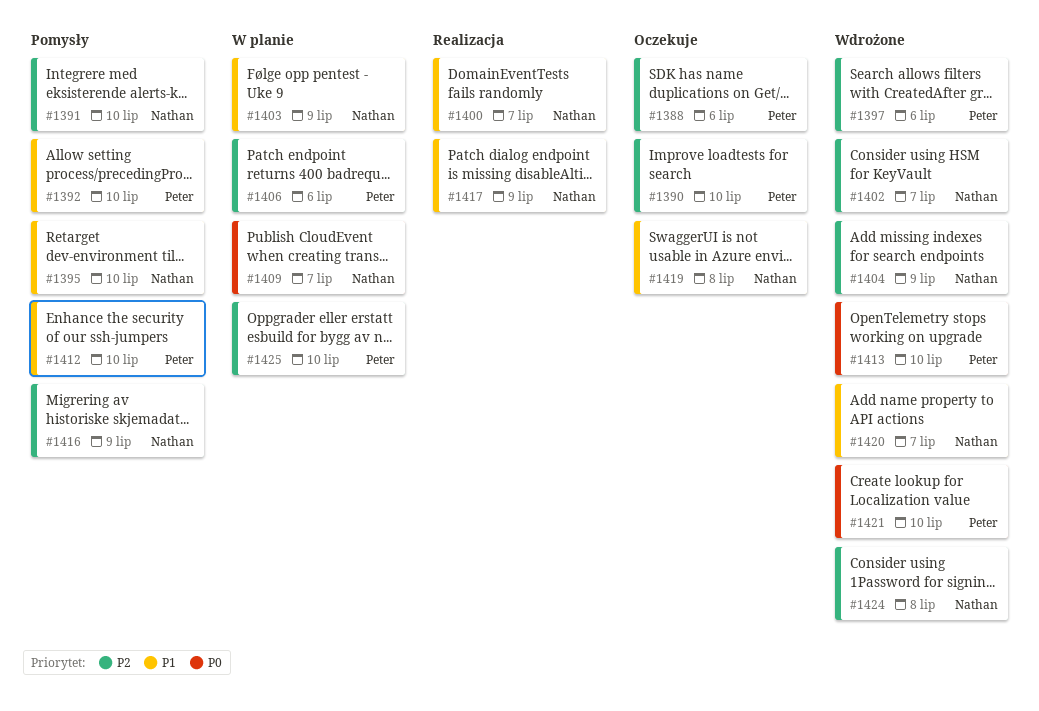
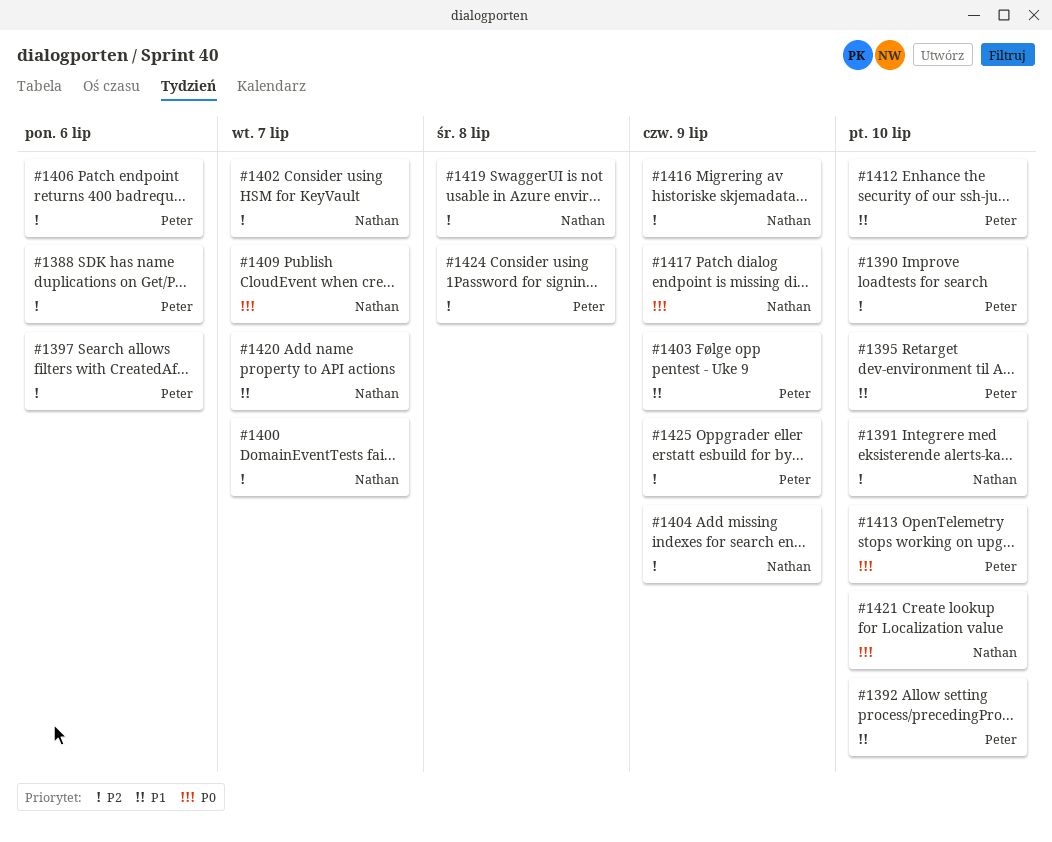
#1395, owner: Nathan -> Peter
#1400, priority: P1 -> P2
#1403, owner: Nathan -> Peter
#1417, priority: P1 -> P0
#1419, priority: P1 -> P2
#1421, owner: Peter -> Nathan
#1424, owner: Nathan -> Peter
#1425, due: Jul 10 -> Jul 9

